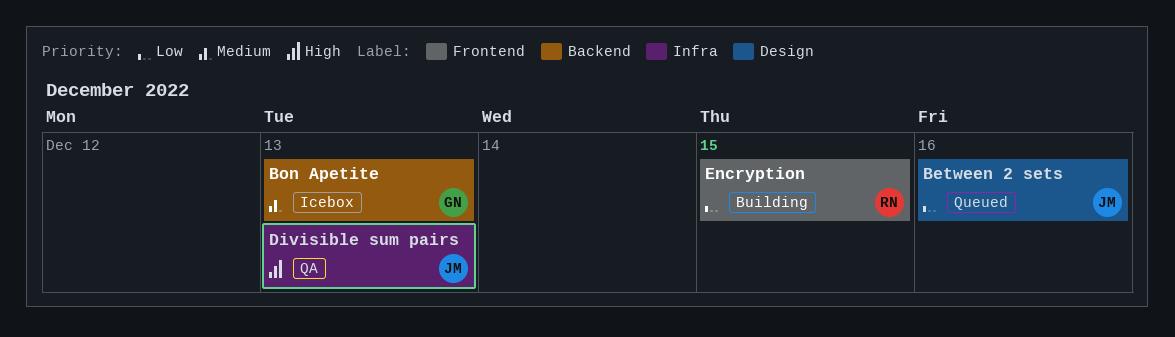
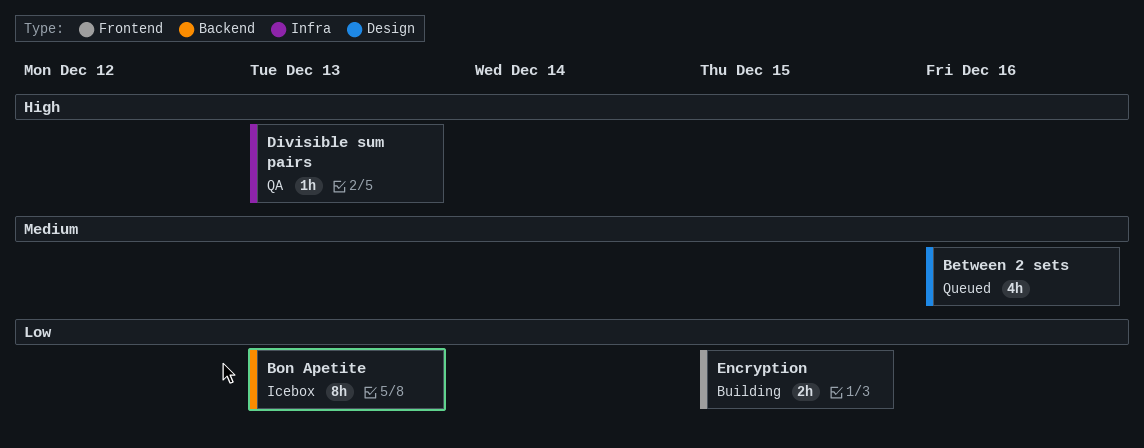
Between 2 sets, priority: Low -> Medium
Bon Apetite, priority: Medium -> Low

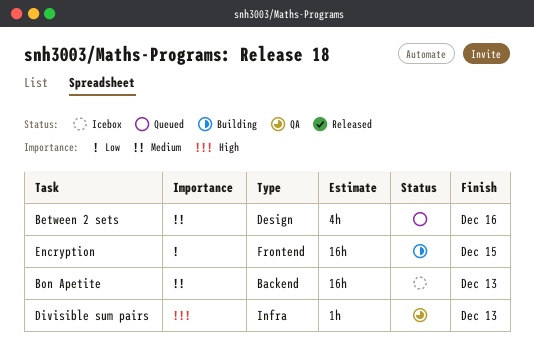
Bon Apetite, priority: Low -> Medium
Bon Apetite, estimate: 8h -> 16h
Encryption, estimate: 2h -> 16h

